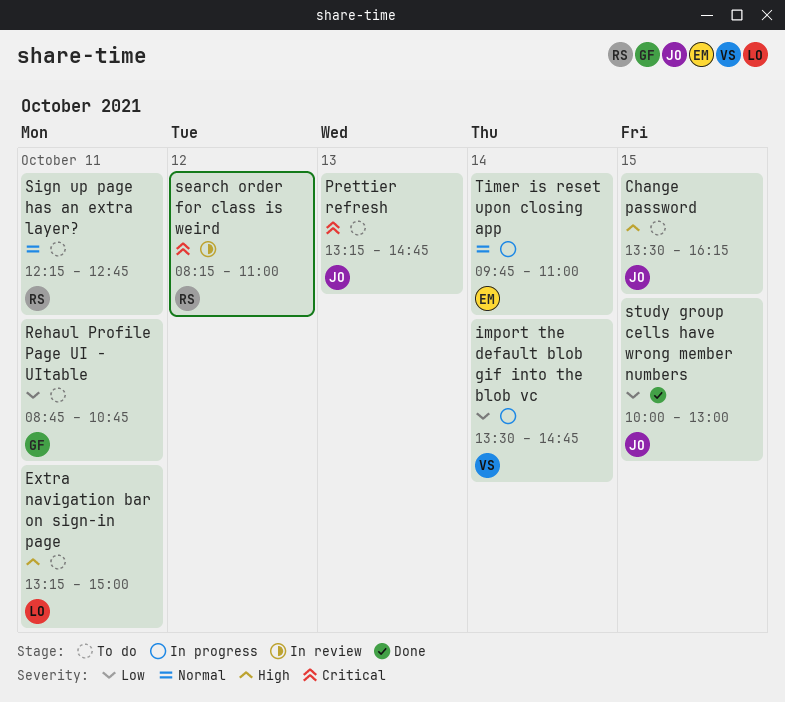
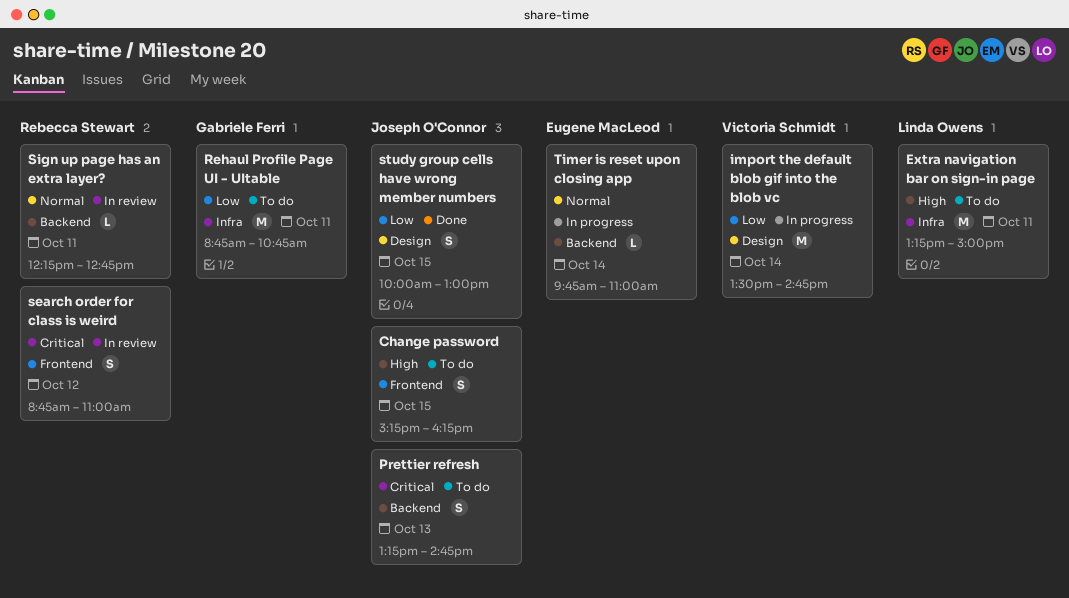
Change password, begins: 13:30 -> 15:15
search order for class is weird, begins: 08:15 -> 08:45
Sign up page has an extra layer?, status: To do -> In review

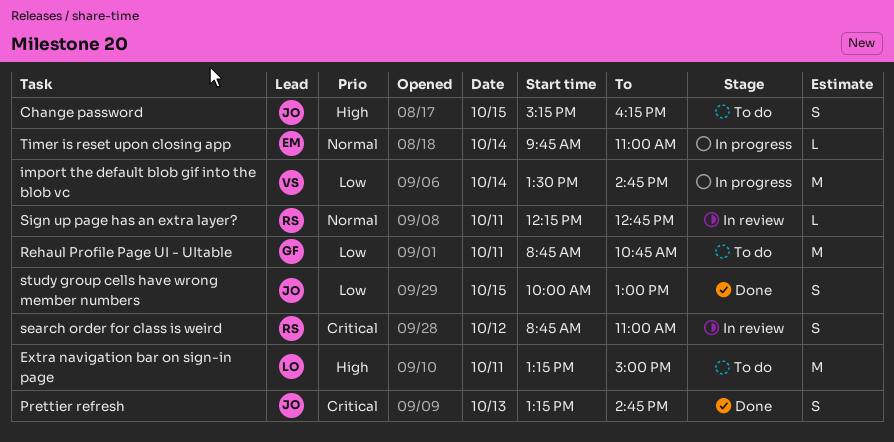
Prettier refresh, status: To do -> Done

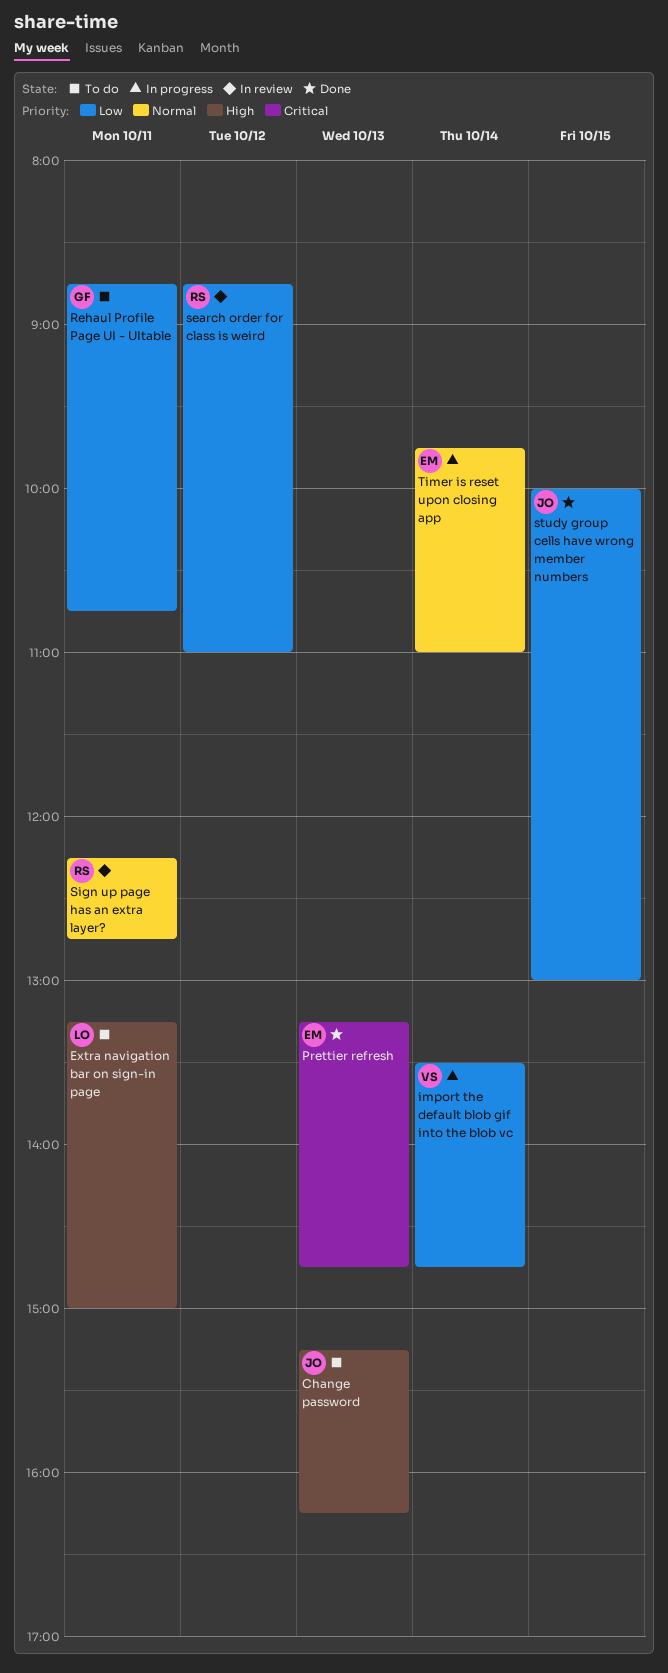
Change password, day: Oct 15 -> Oct 13
Prettier refresh, owner: JO -> EM
search order for class is weird, priority: Critical -> Low

